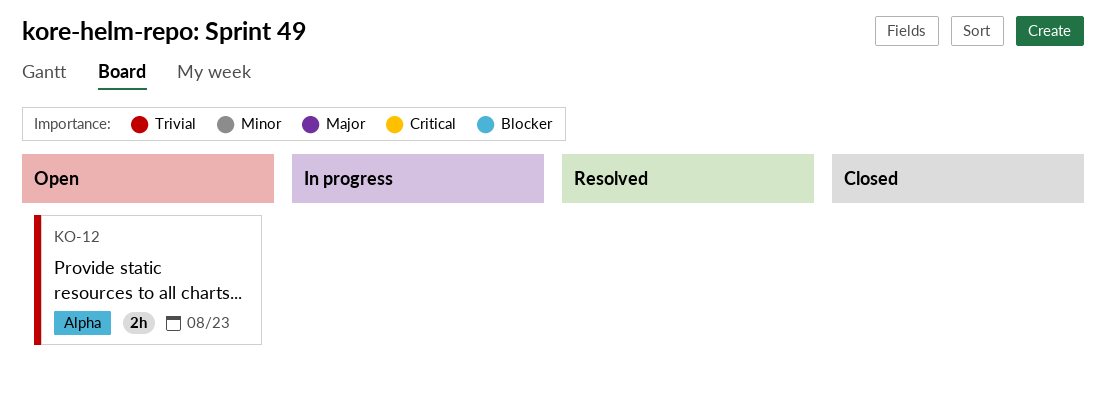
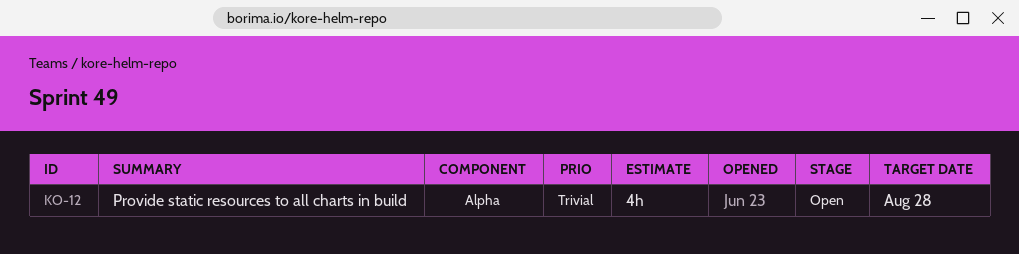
KO-12, estimate: 2h -> 4h
KO-12, due: Aug 23 -> Aug 28

